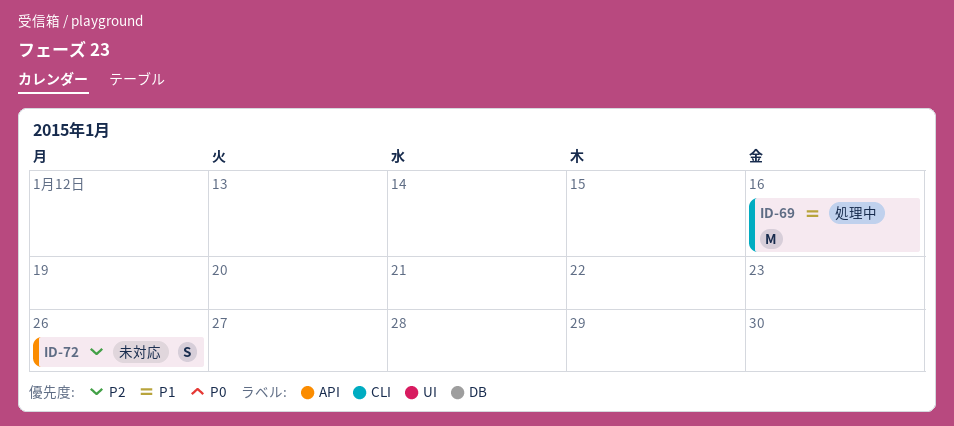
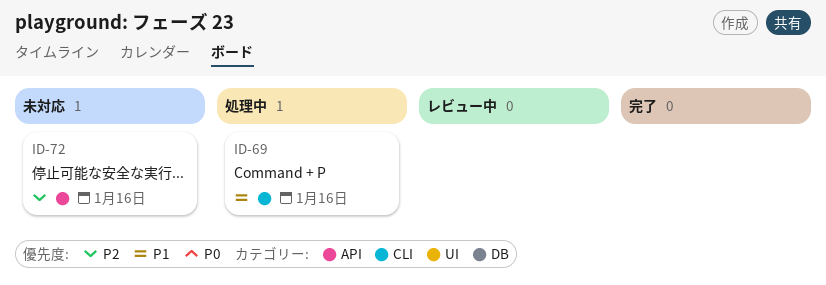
ID-72, due: Jan 26 -> Jan 16

